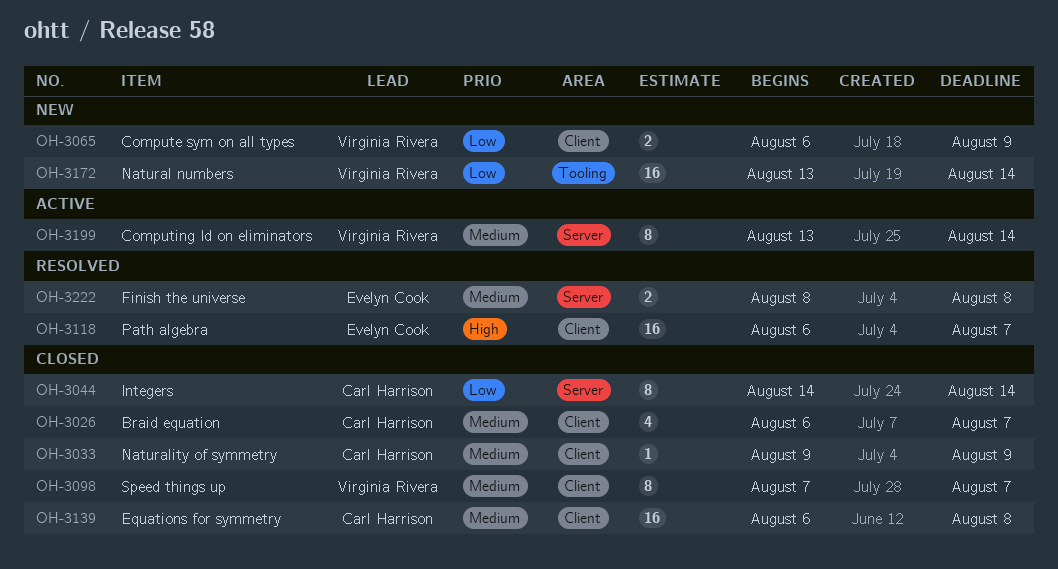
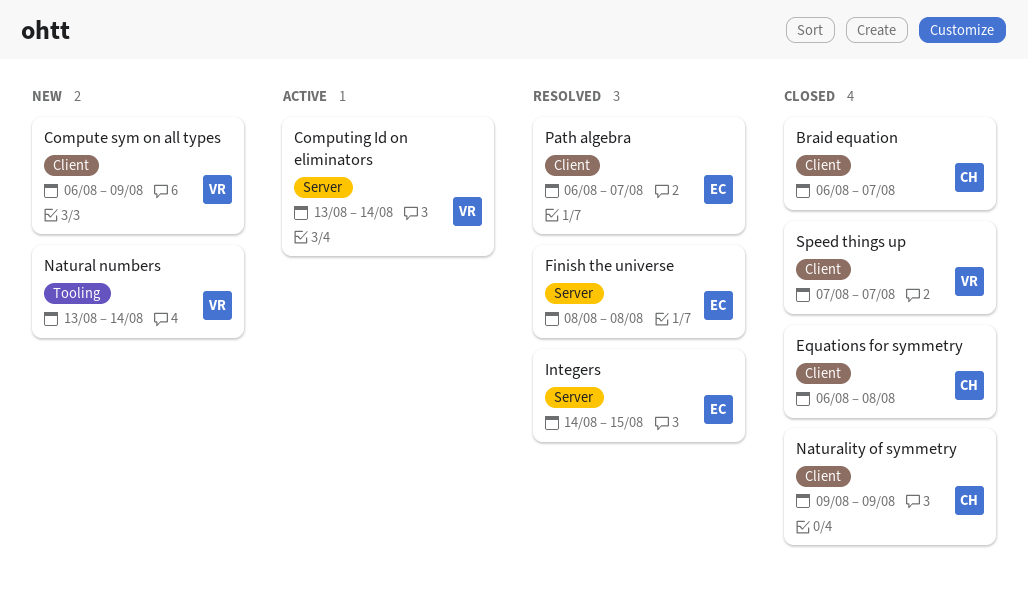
Integers, status: Closed -> Resolved
Integers, owner: Carl Harrison -> Evelyn Cook
Integers, due: Aug 14 -> Aug 15

